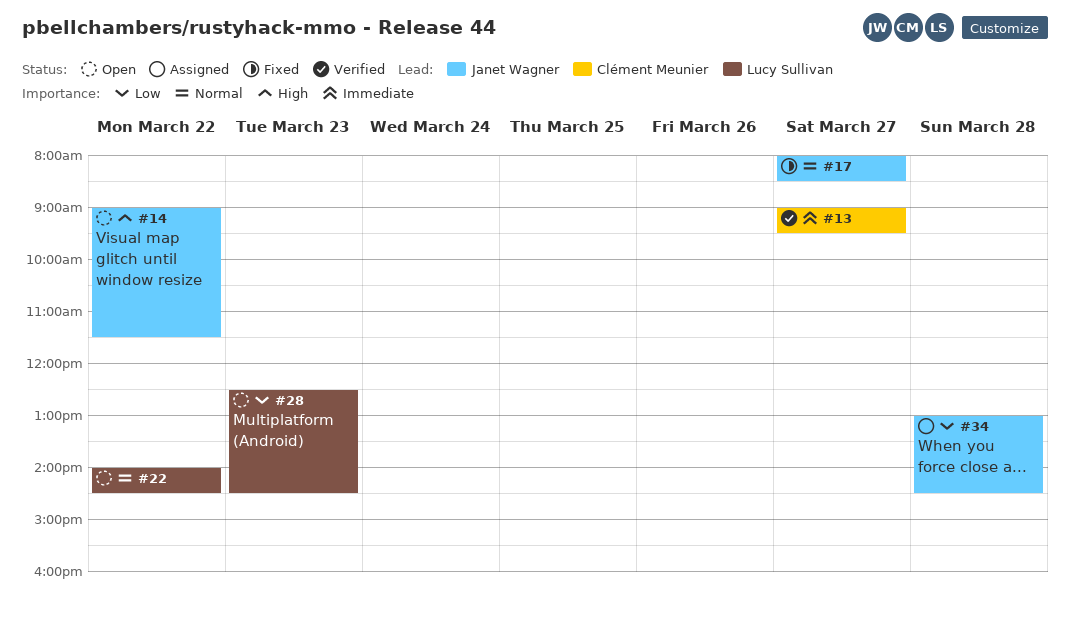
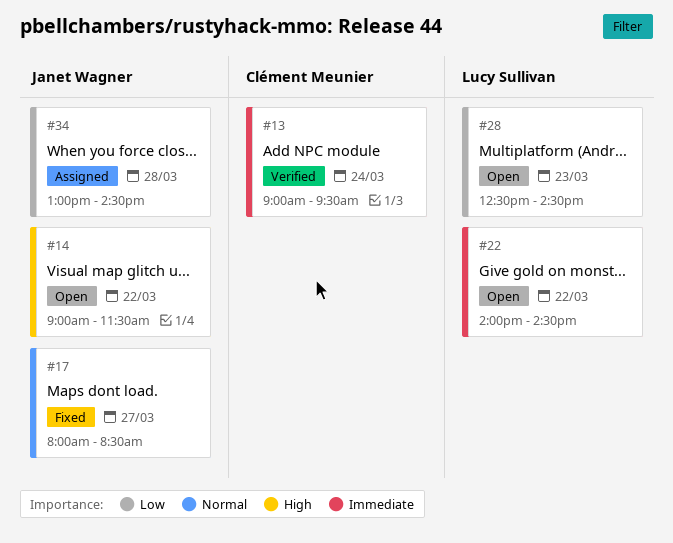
#13, day: Mar 27 -> Mar 24
#22, priority: Normal -> Immediate

